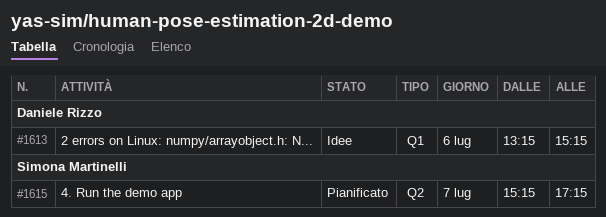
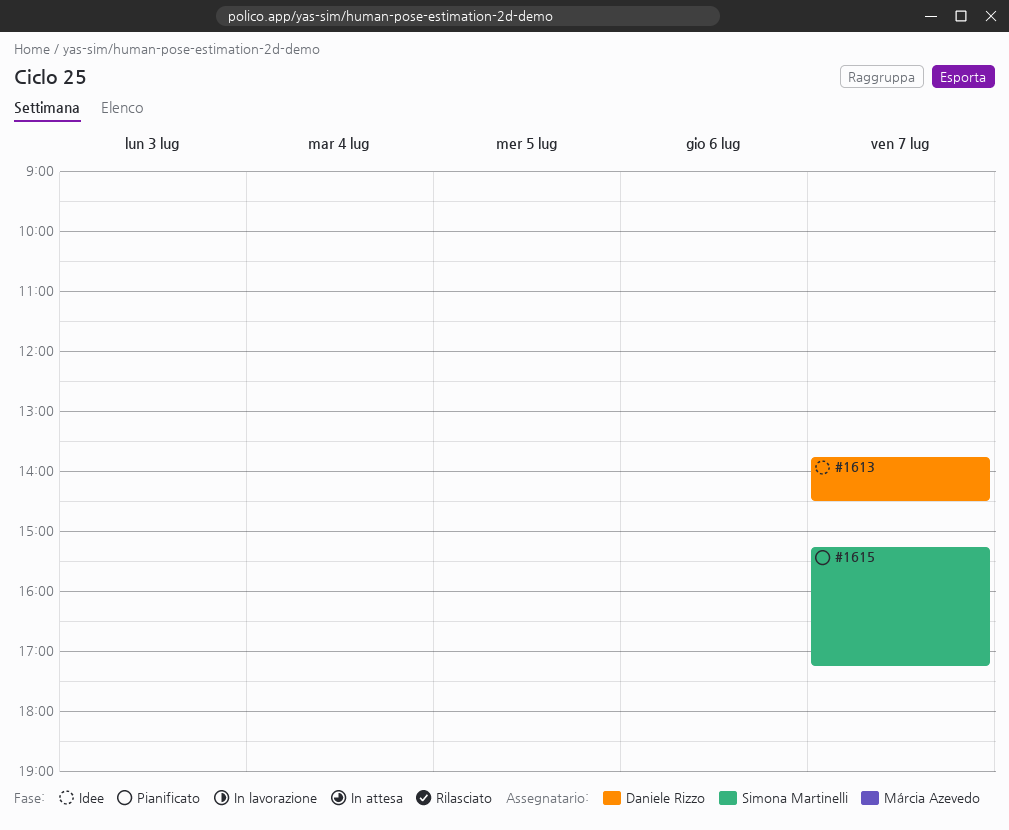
#1613, day: Jul 6 -> Jul 7
#1613, begins: 13:15 -> 13:45
#1613, ends: 15:15 -> 14:30

